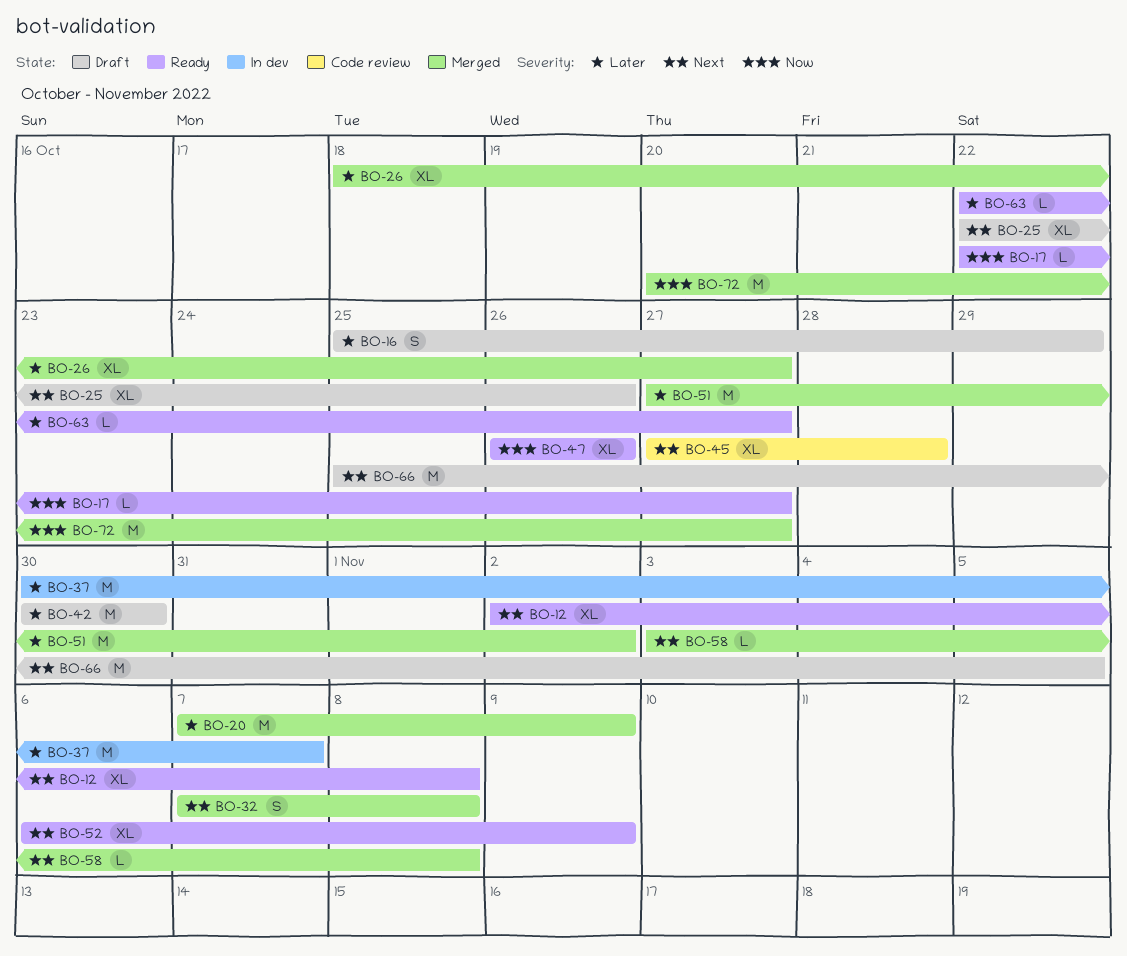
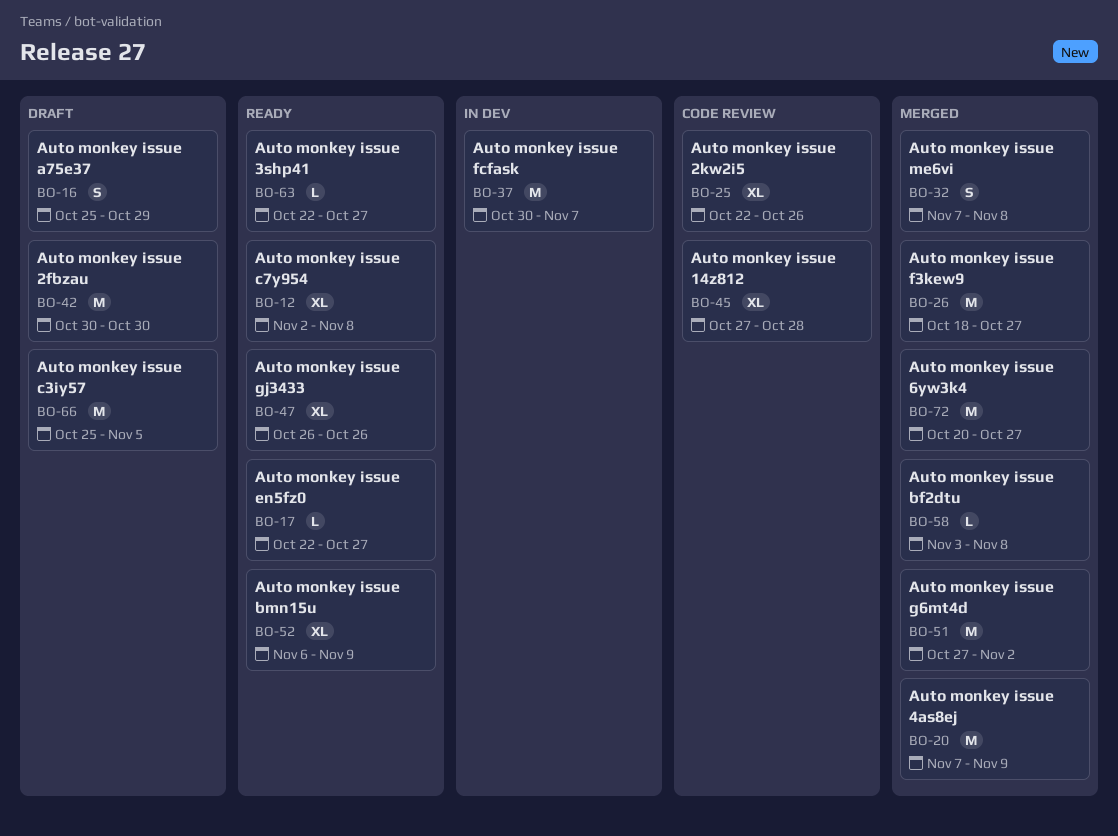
BO-25, status: Draft -> Code review
BO-26, estimate: XL -> M

